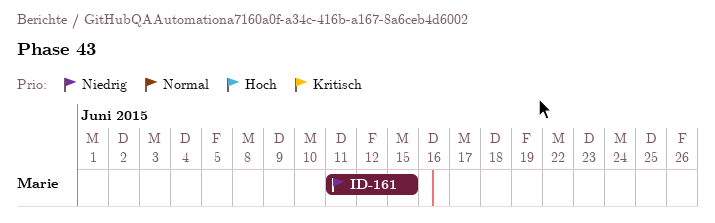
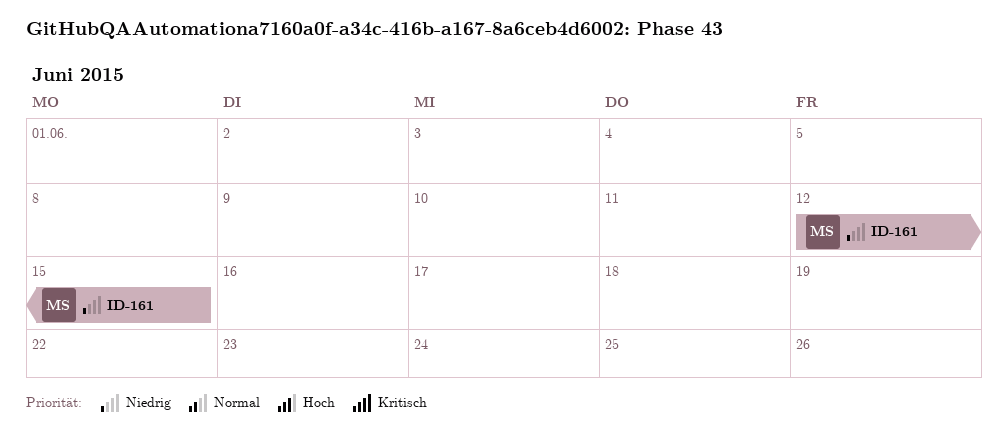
ID-161, start: Jun 11 -> Jun 12

